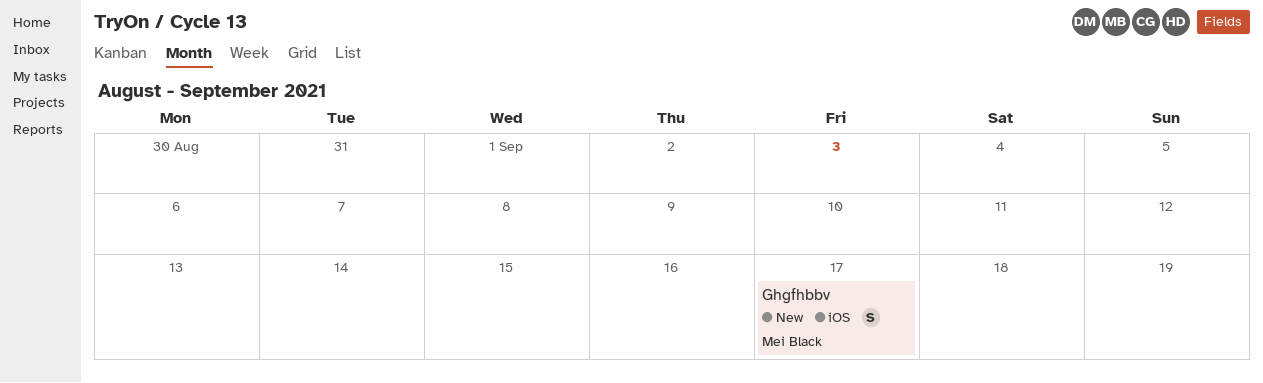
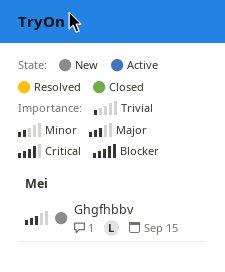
Ghgfhbbv, estimate: S -> L
Ghgfhbbv, due: Sep 17 -> Sep 15

